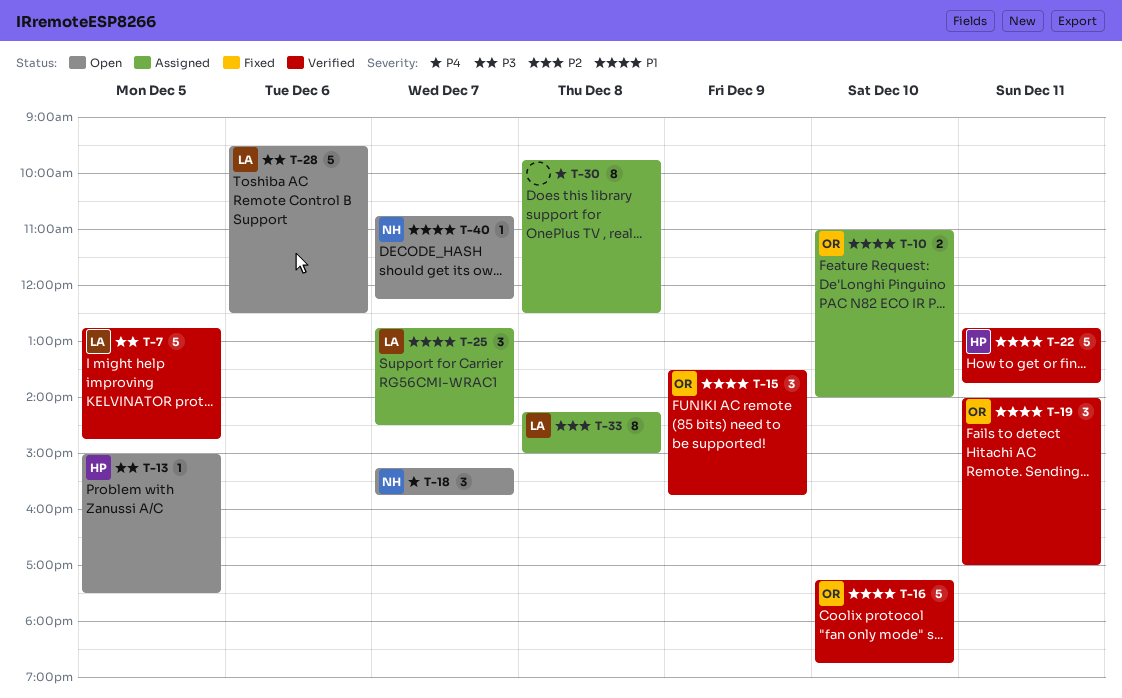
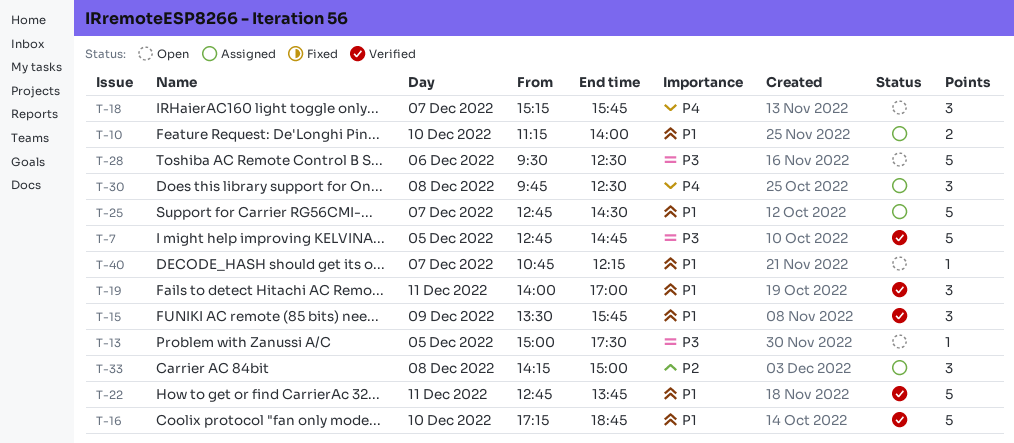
T-10, begins: 11:00 -> 11:15
T-25, estimate: 3 -> 5
T-30, estimate: 8 -> 3
T-33, estimate: 8 -> 3

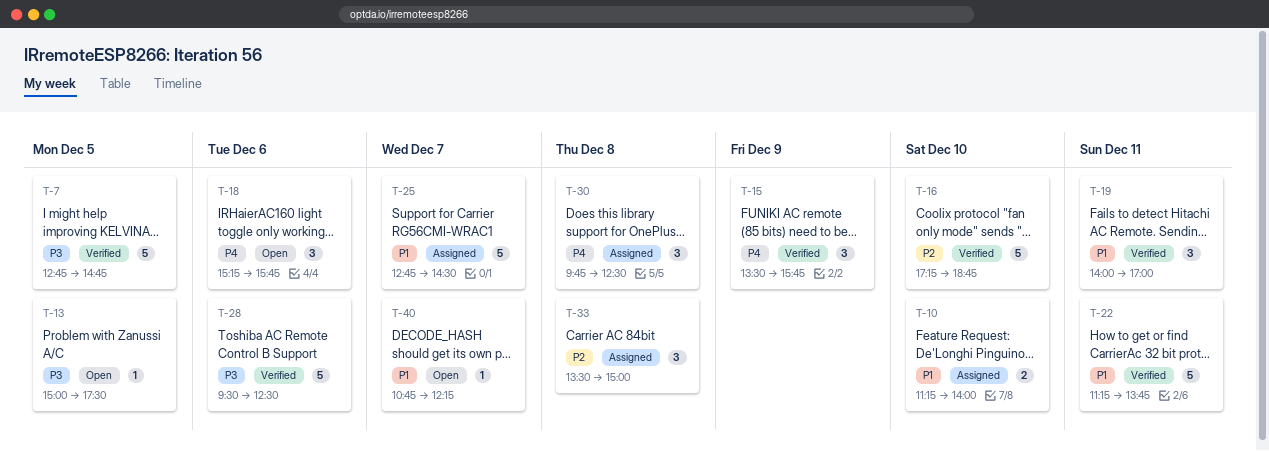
T-15, priority: P1 -> P4
T-16, priority: P1 -> P2
T-18, day: Dec 7 -> Dec 6
T-22, begins: 12:45 -> 11:15
T-28, status: Open -> Verified
T-33, begins: 14:15 -> 13:30

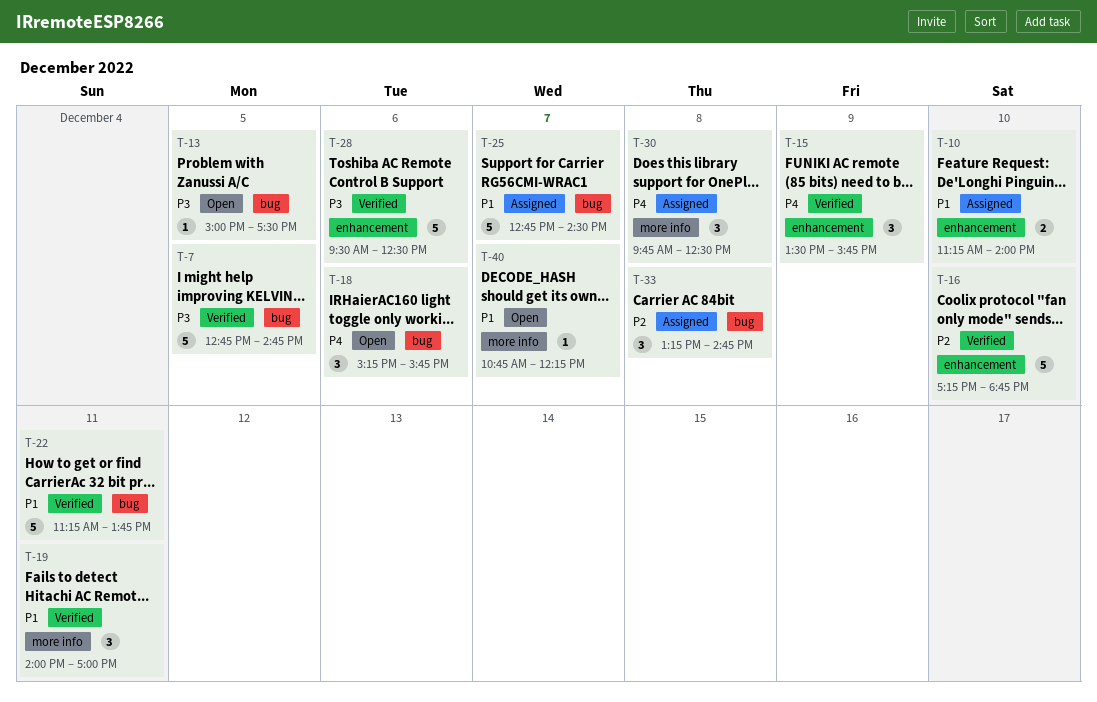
T-33, begins: 13:30 -> 13:15
T-33, ends: 15:00 -> 14:45

